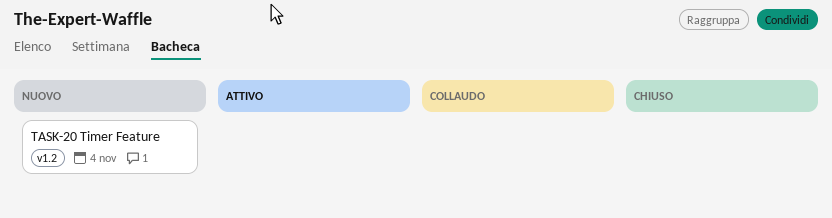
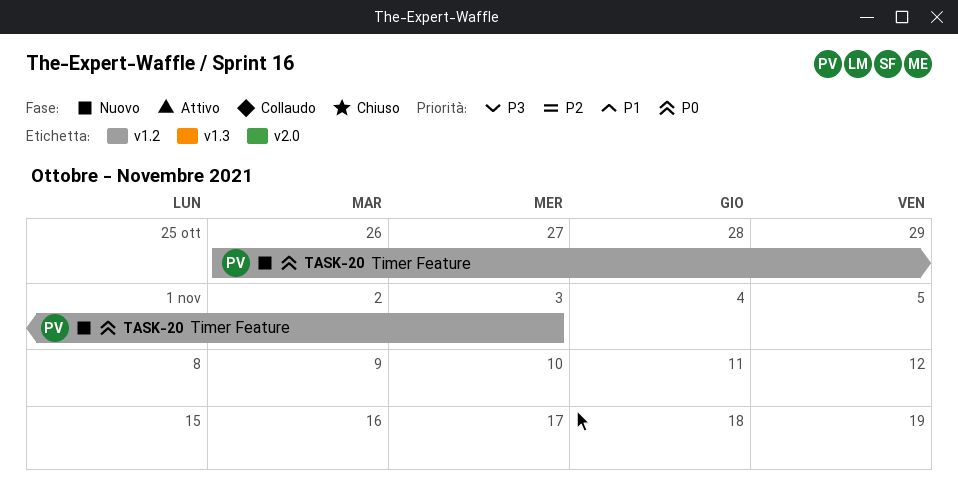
TASK-20, due: Nov 4 -> Nov 3

